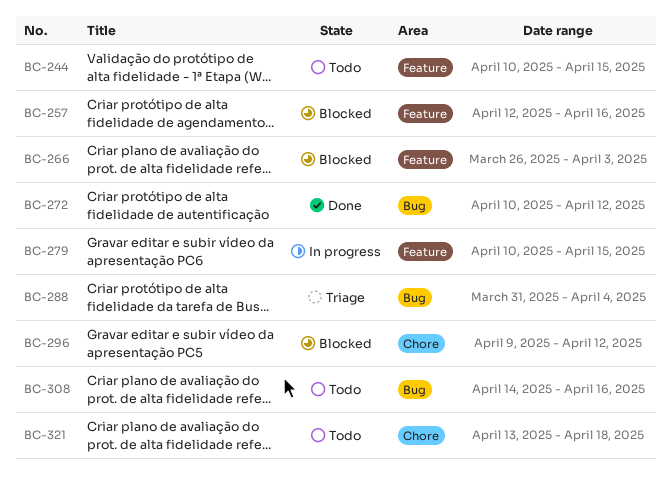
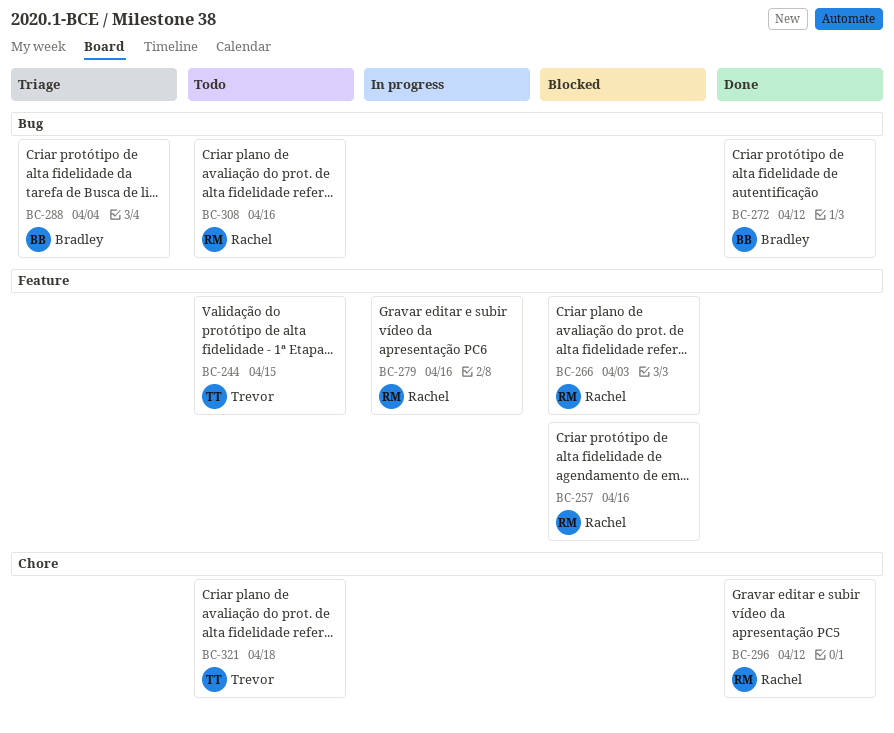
BC-279, due: Apr 15 -> Apr 16
BC-296, status: Blocked -> Done

